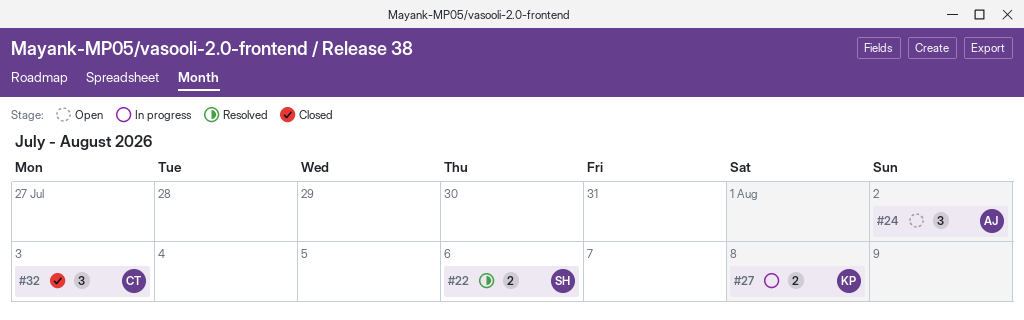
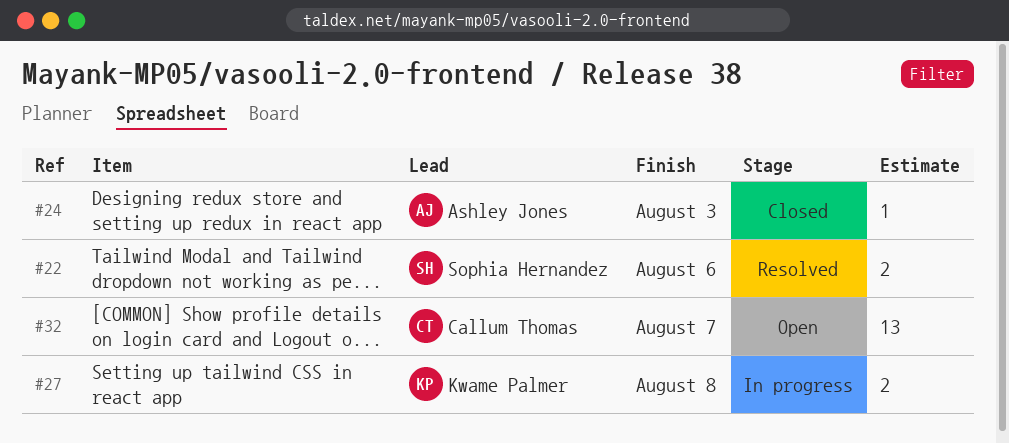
#24, status: Open -> Closed
#24, estimate: 3 -> 1
#24, due: Aug 2 -> Aug 3
#32, status: Closed -> Open
#32, estimate: 3 -> 13
#32, due: Aug 3 -> Aug 7

